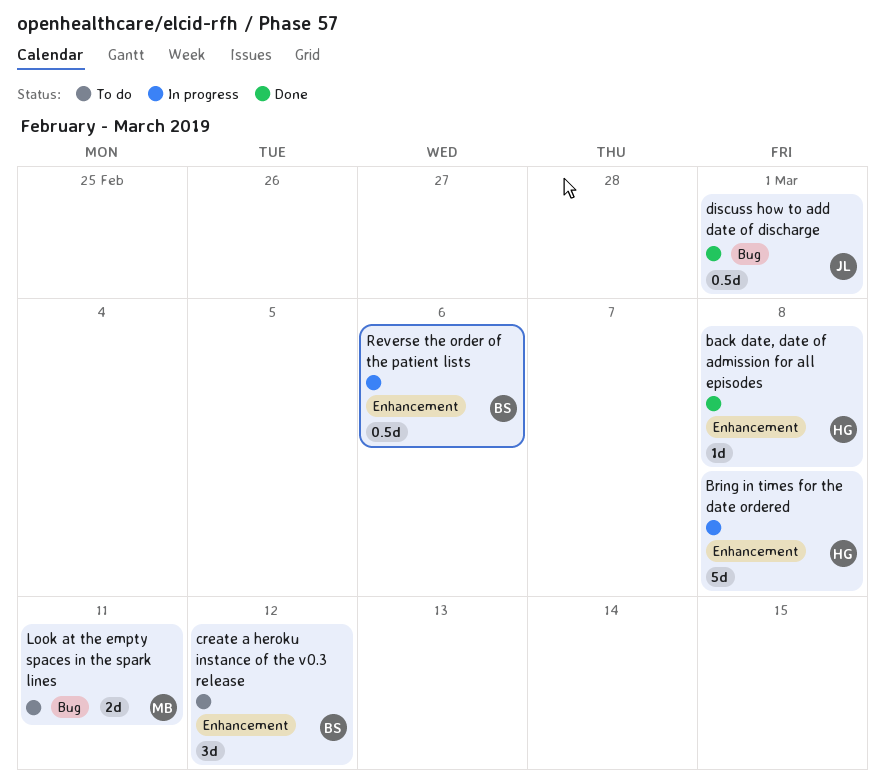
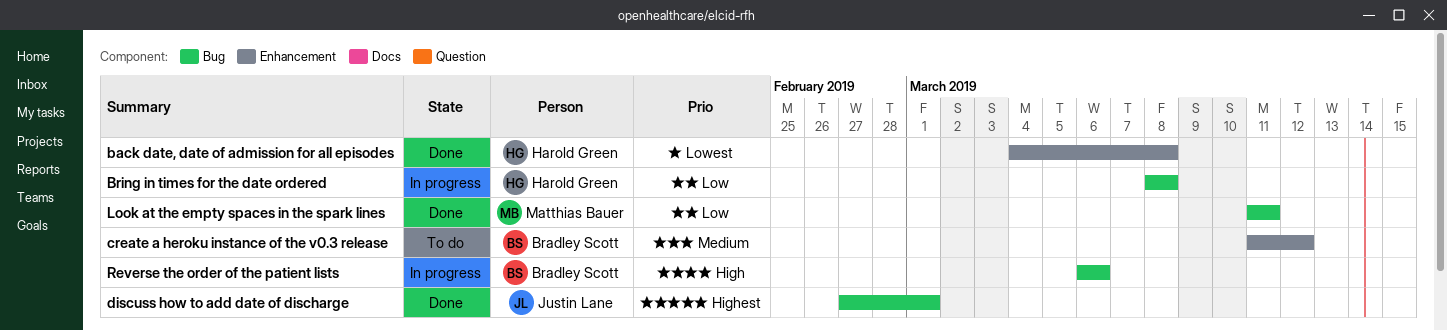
Bring in times for the date ordered, label: Enhancement -> Bug
Look at the empty spaces in the spark lines, status: To do -> Done
Reverse the order of the patient lists, label: Enhancement -> Bug

